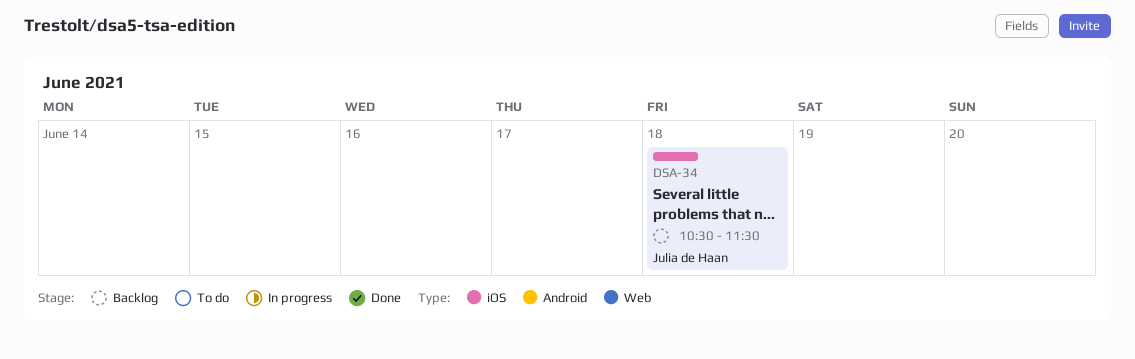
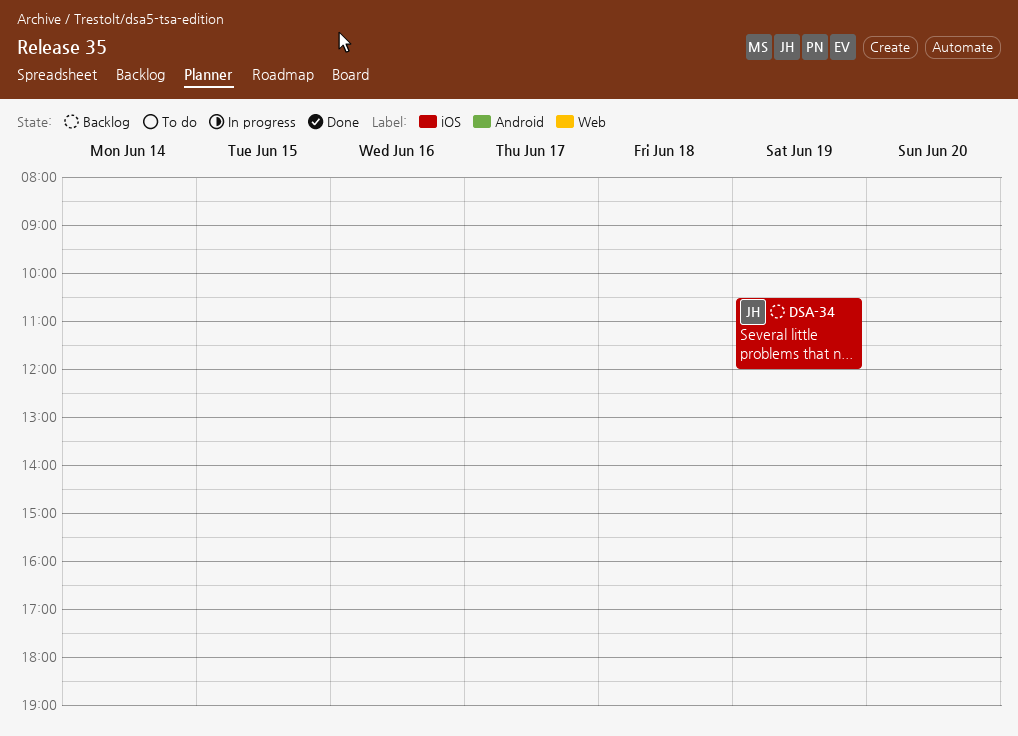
DSA-34, day: Jun 18 -> Jun 19
DSA-34, ends: 11:30 -> 12:00

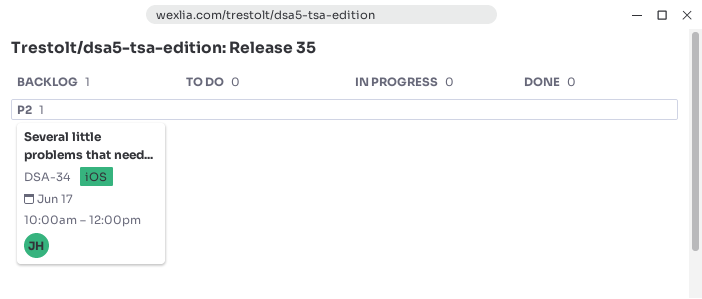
DSA-34, day: Jun 19 -> Jun 17
DSA-34, begins: 10:30 -> 10:00

